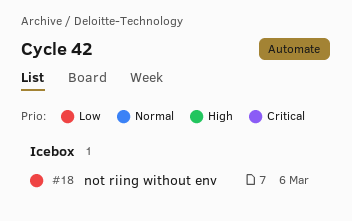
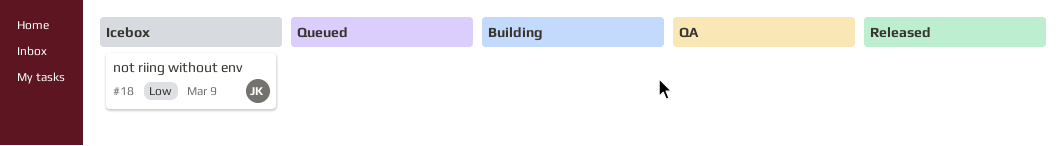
#18, due: Mar 6 -> Mar 9

